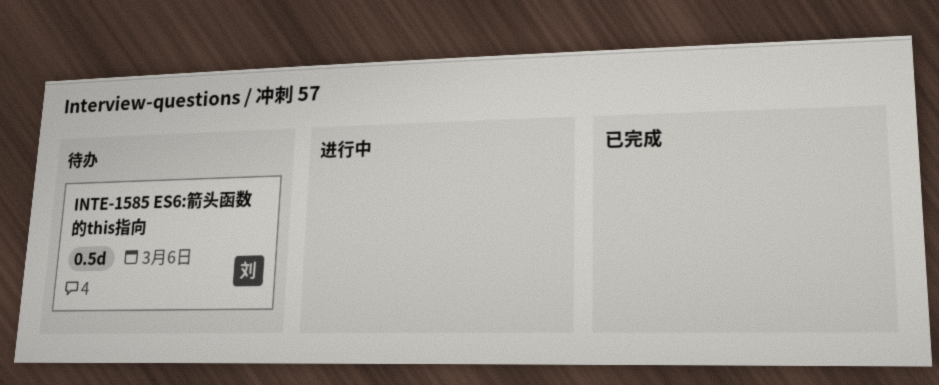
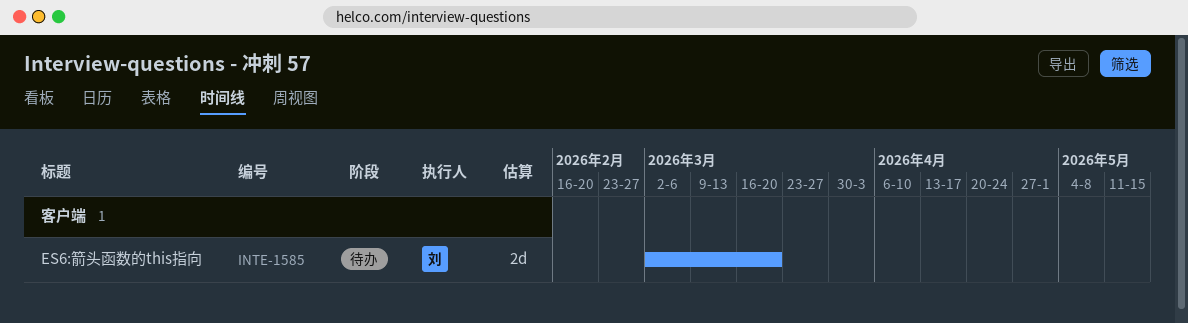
INTE-1585, estimate: 0.5d -> 2d
INTE-1585, due: Mar 6 -> Mar 20

